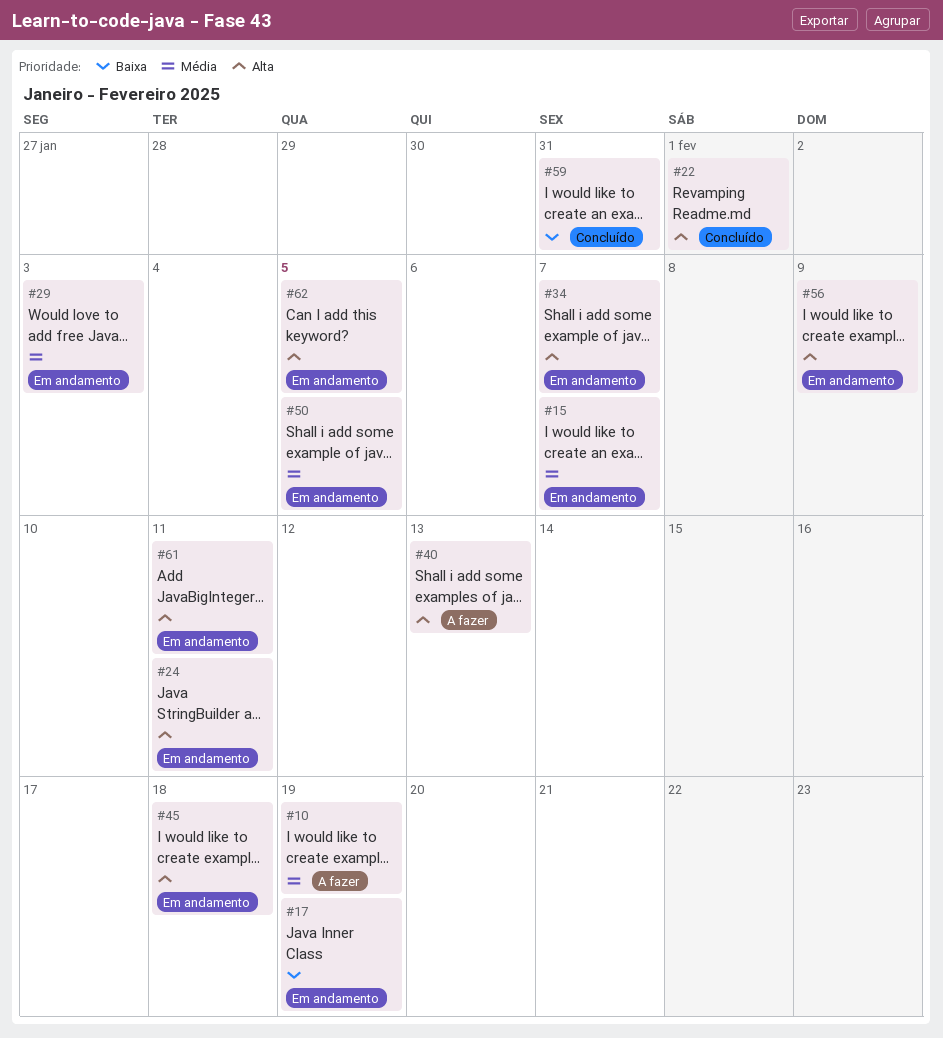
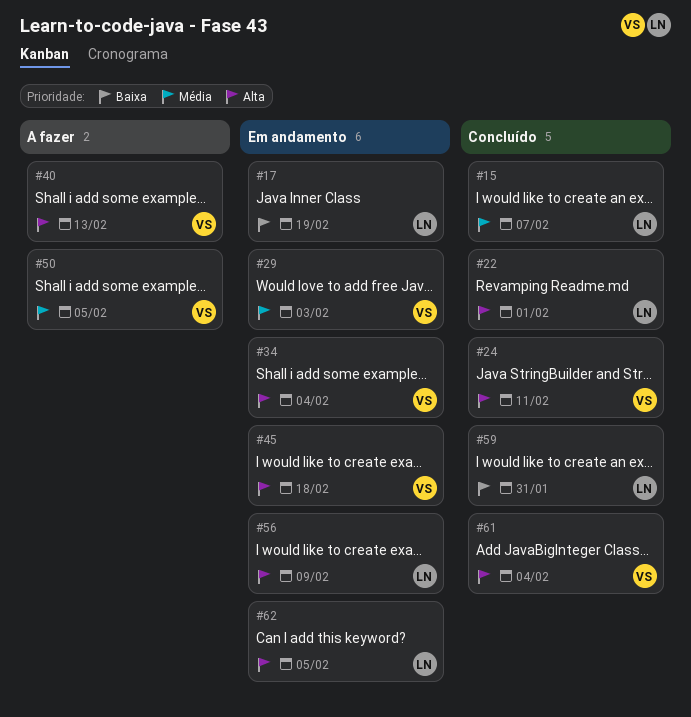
#10: present -> none
#15, status: Em andamento -> Concluído
#24, status: Em andamento -> Concluído
#34, due: Feb 7 -> Feb 4
#50, status: Em andamento -> A fazer
#61, status: Em andamento -> Concluído
#61, due: Feb 11 -> Feb 4

